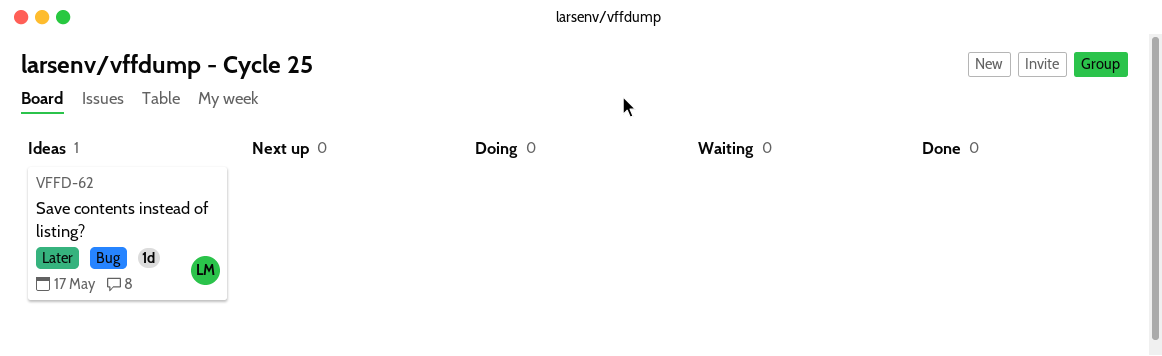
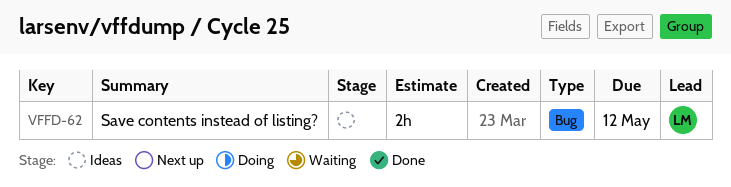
VFFD-62, estimate: 1d -> 2h
VFFD-62, due: May 17 -> May 12

